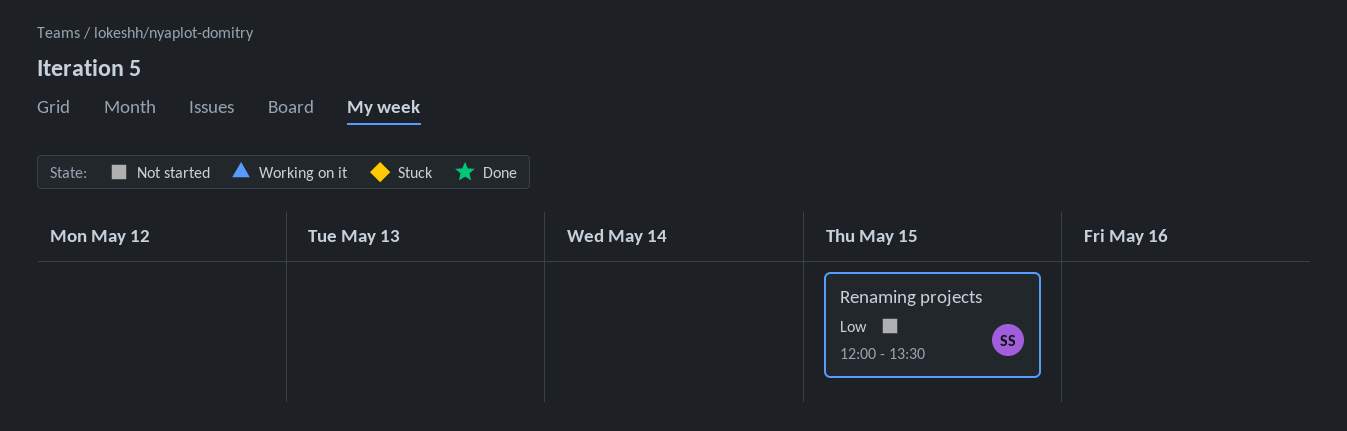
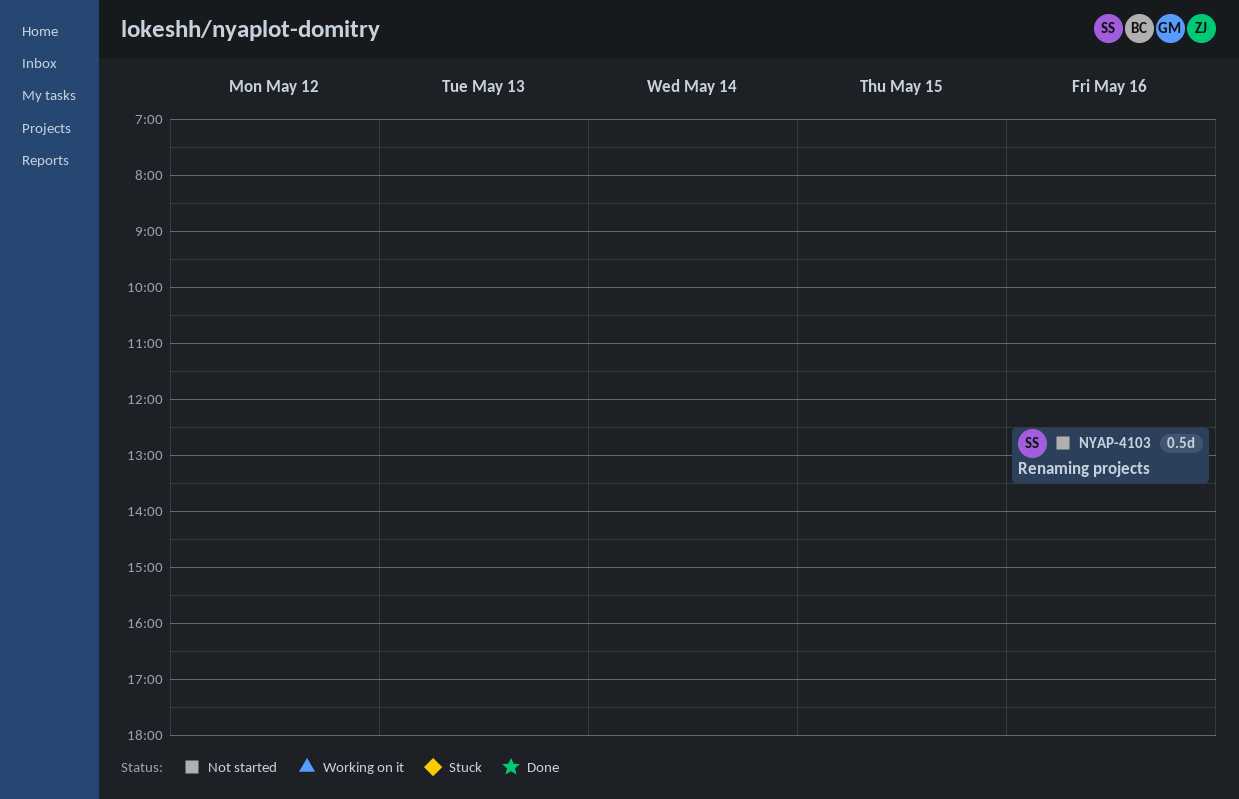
Renaming projects, day: May 15 -> May 16
Renaming projects, begins: 12:00 -> 12:30

